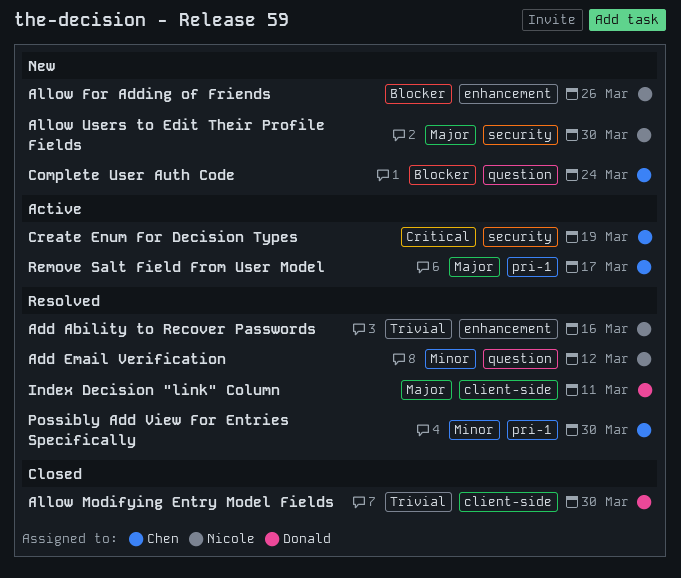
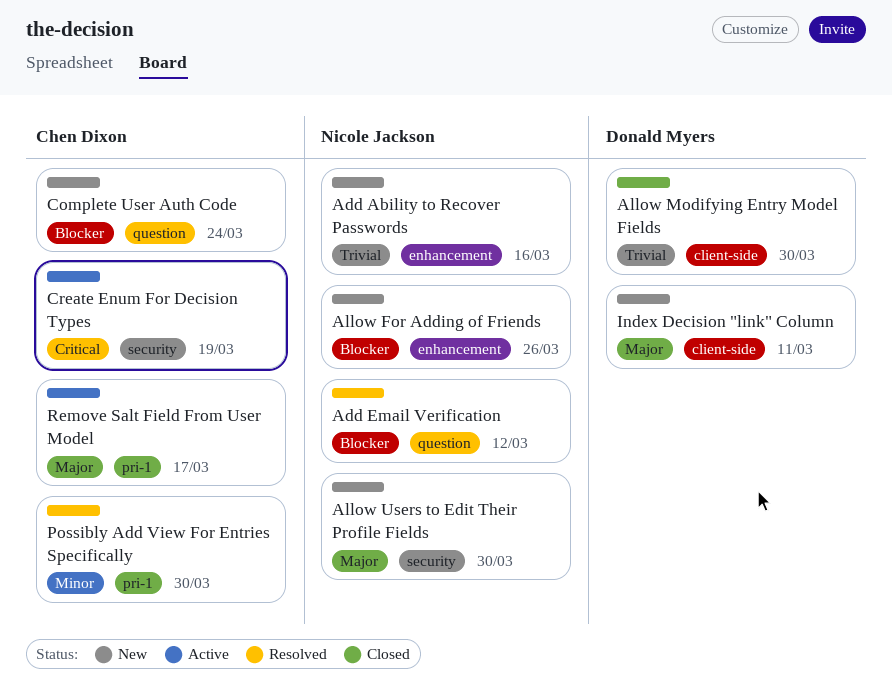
Add Ability to Recover Passwords, status: Resolved -> New
Add Email Verification, priority: Minor -> Blocker
Index Decision "link" Column, status: Resolved -> New

